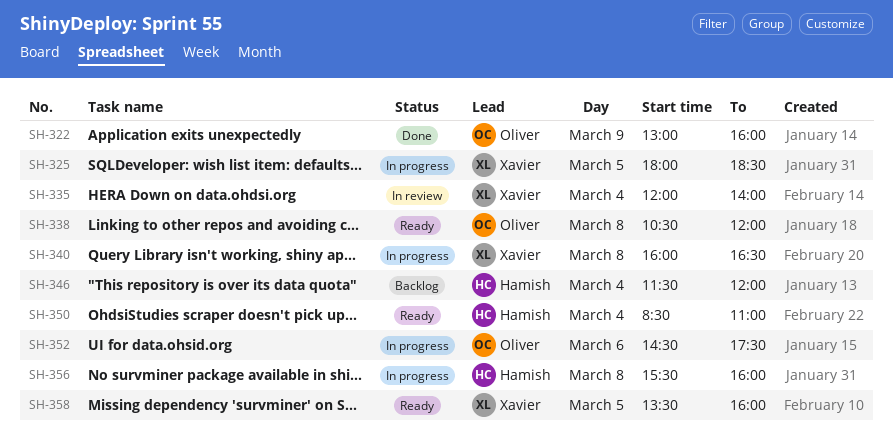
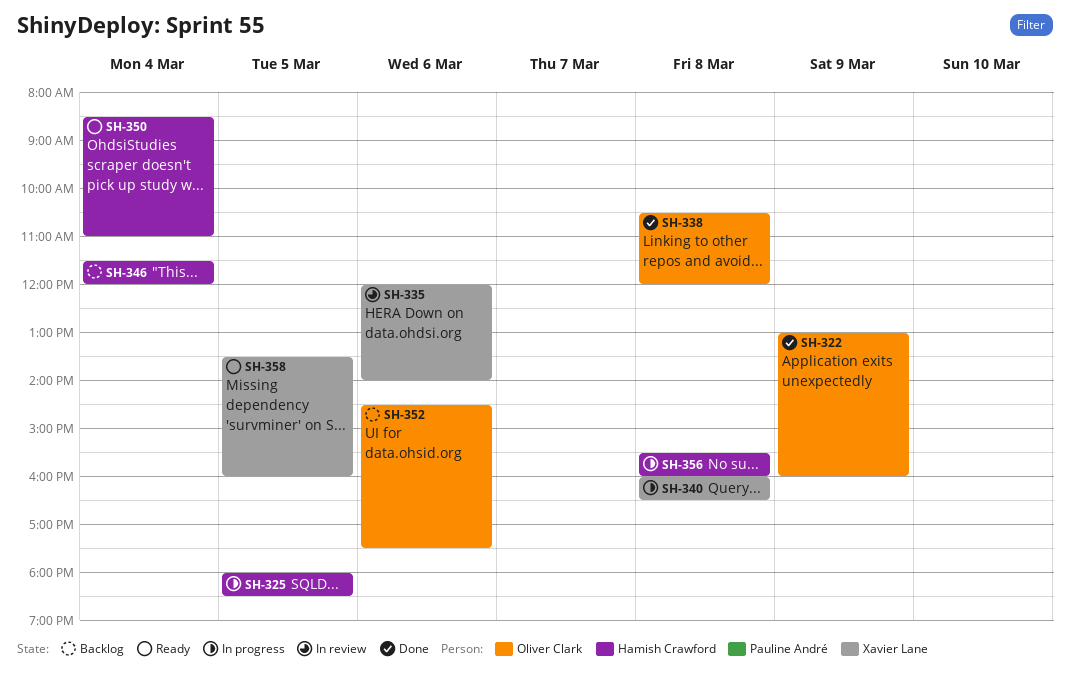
SH-325, owner: Xavier Lane -> Hamish Crawford
SH-335, day: Mar 4 -> Mar 6
SH-338, status: Ready -> Done
SH-352, status: In progress -> Backlog

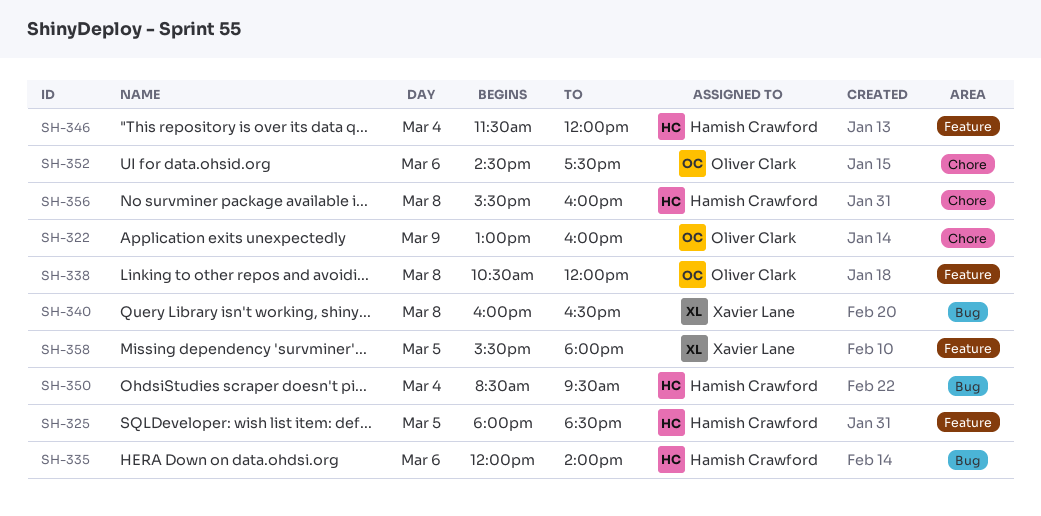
SH-335, owner: Xavier Lane -> Hamish Crawford
SH-350, ends: 11:00 -> 09:30
SH-358, begins: 13:30 -> 15:30
SH-358, ends: 16:00 -> 18:00

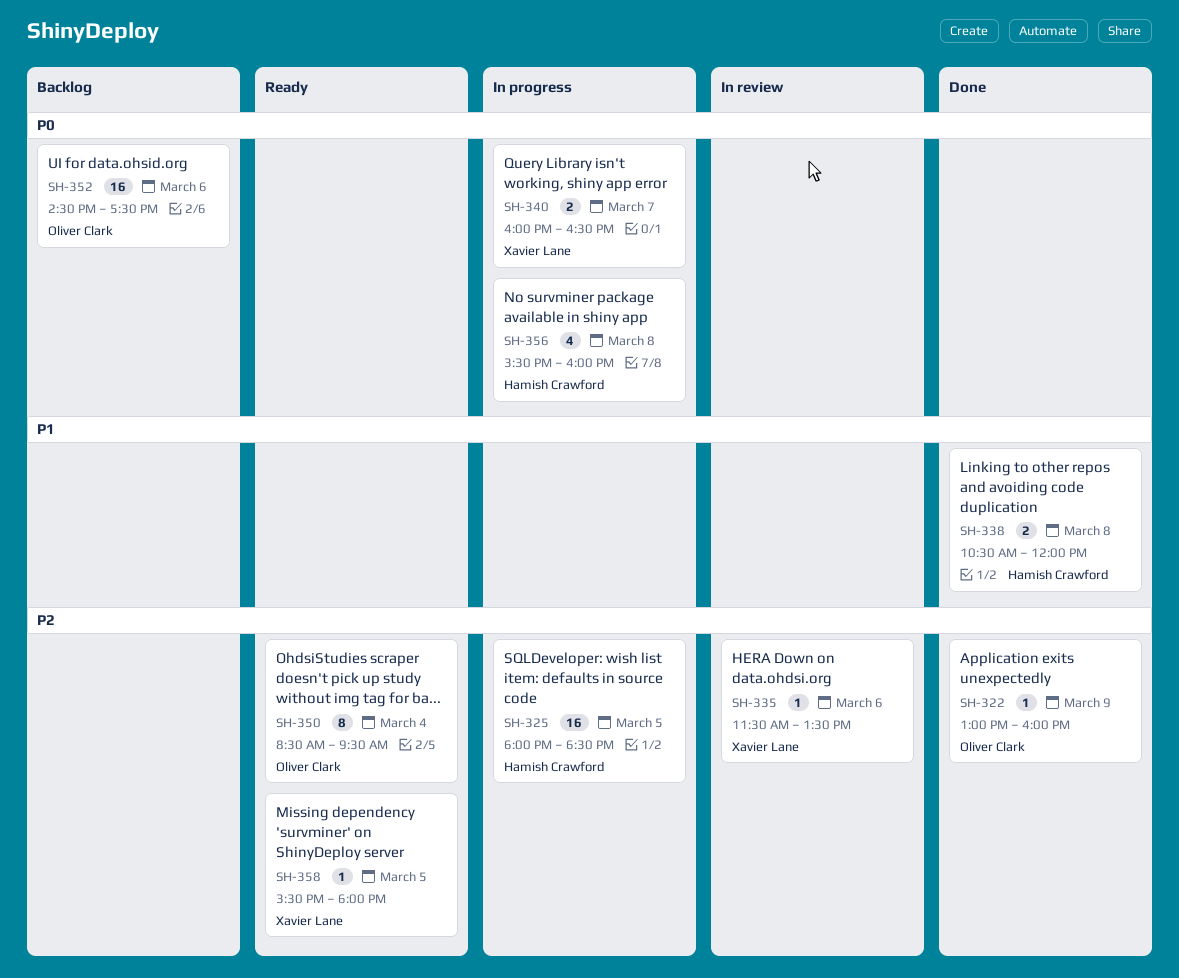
SH-335, owner: Hamish Crawford -> Xavier Lane
SH-335, begins: 12:00 -> 11:30
SH-335, ends: 14:00 -> 13:30
SH-338, owner: Oliver Clark -> Hamish Crawford
SH-340, day: Mar 8 -> Mar 7
SH-346: present -> none
SH-350, owner: Hamish Crawford -> Oliver Clark

